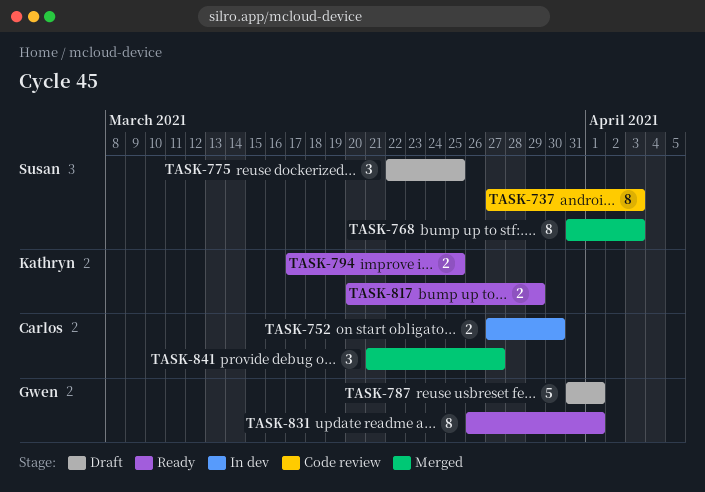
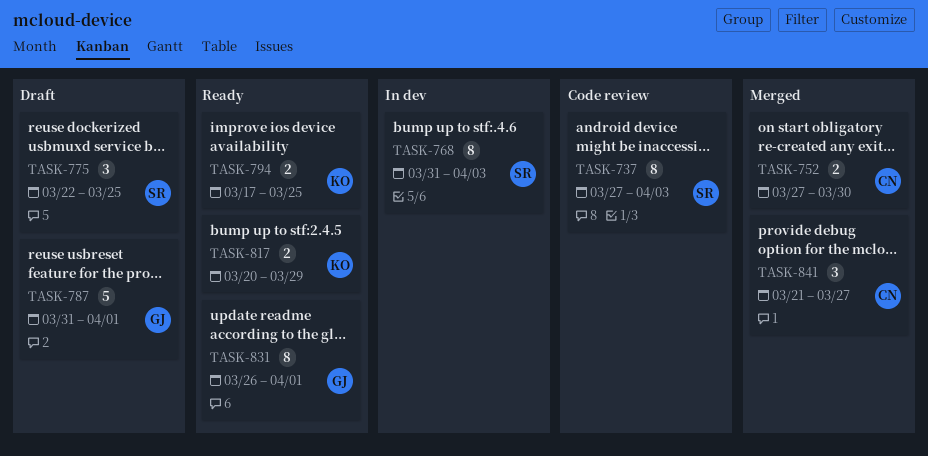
TASK-752, status: In dev -> Merged
TASK-768, status: Merged -> In dev

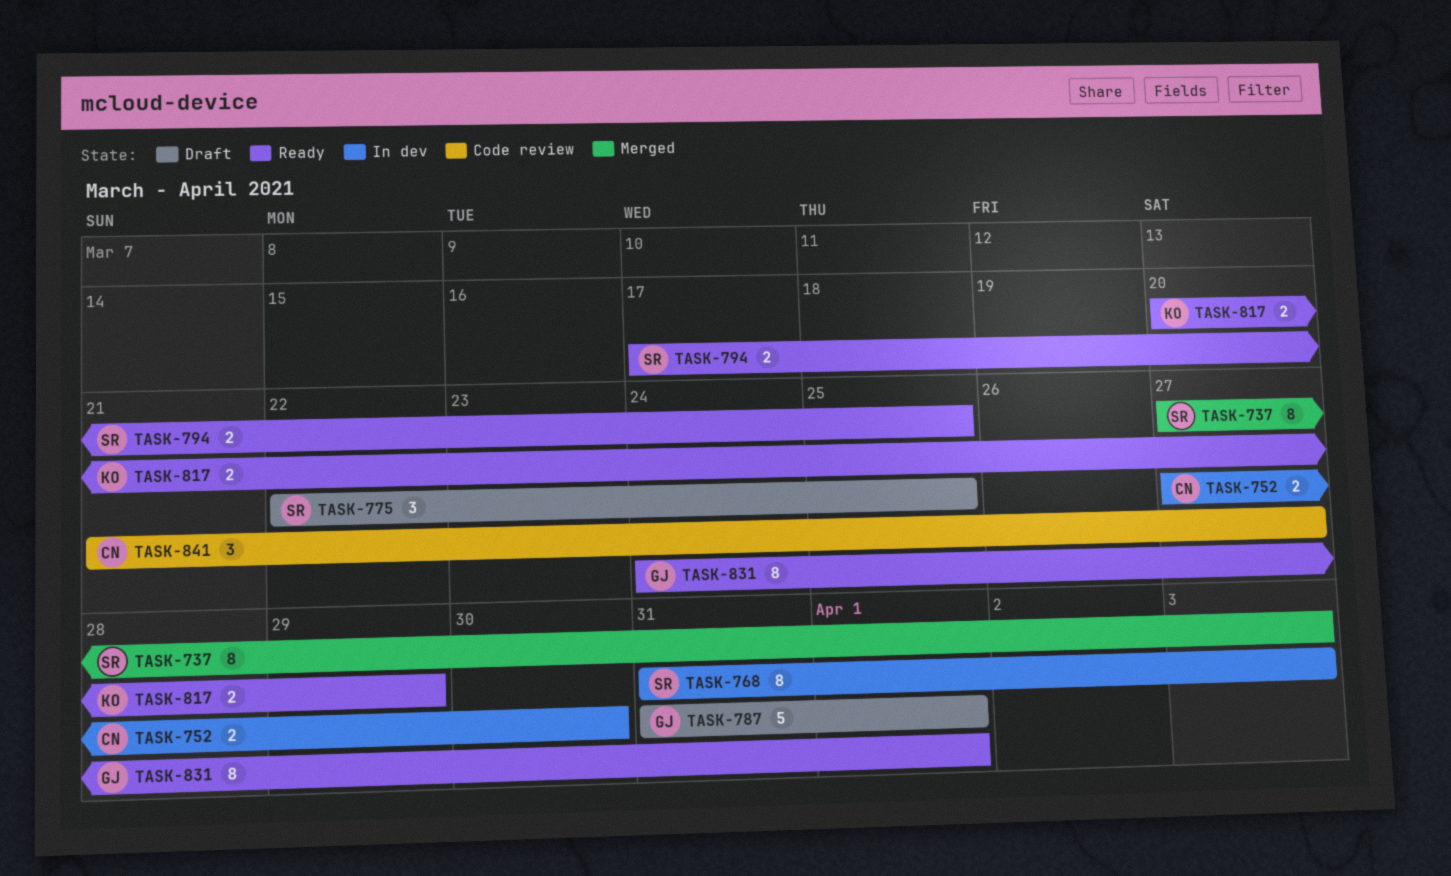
TASK-737, status: Code review -> Merged
TASK-752, status: Merged -> In dev
TASK-794, owner: KO -> SR
TASK-831, start: Mar 26 -> Mar 24
TASK-841, status: Merged -> Code review

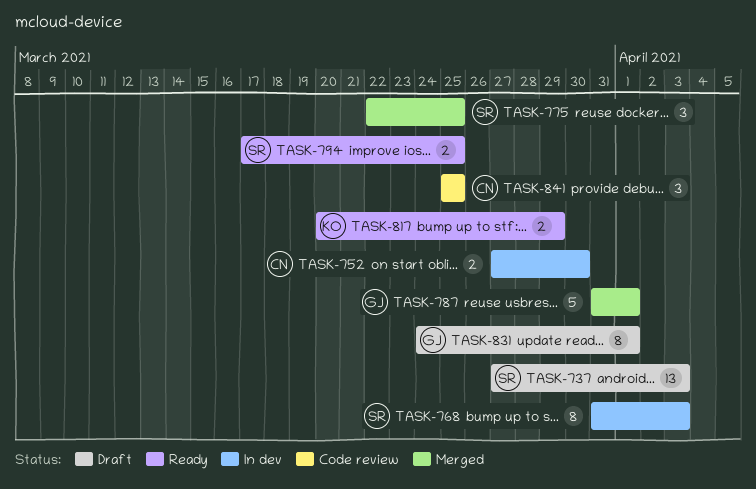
TASK-737, status: Merged -> Draft
TASK-737, estimate: 8 -> 13
TASK-775, status: Draft -> Merged
TASK-787, status: Draft -> Merged
TASK-831, status: Ready -> Draft
TASK-841, start: Mar 21 -> Mar 25
TASK-841, due: Mar 27 -> Mar 25

